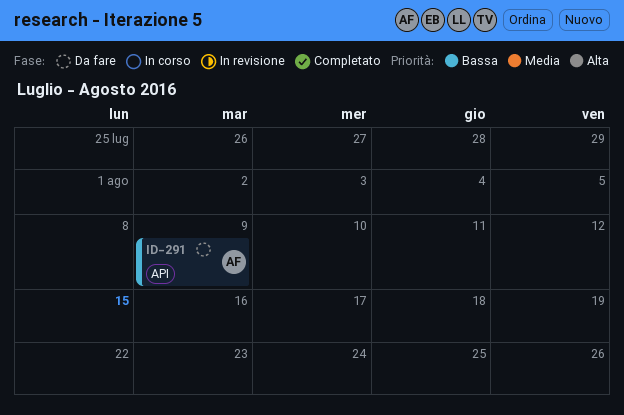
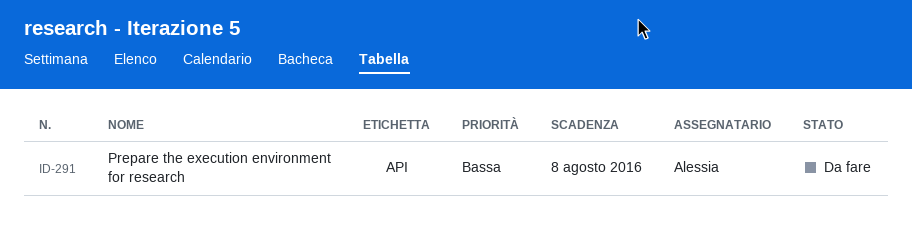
ID-291, due: Aug 9 -> Aug 8

